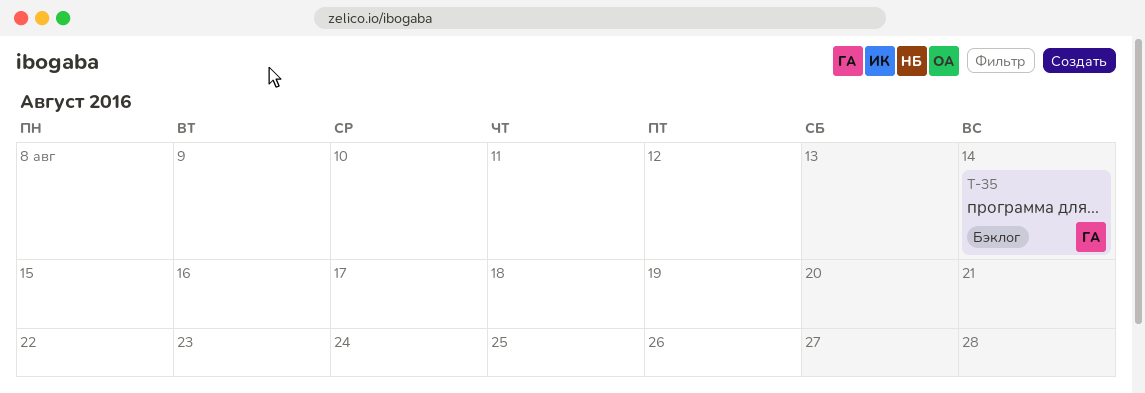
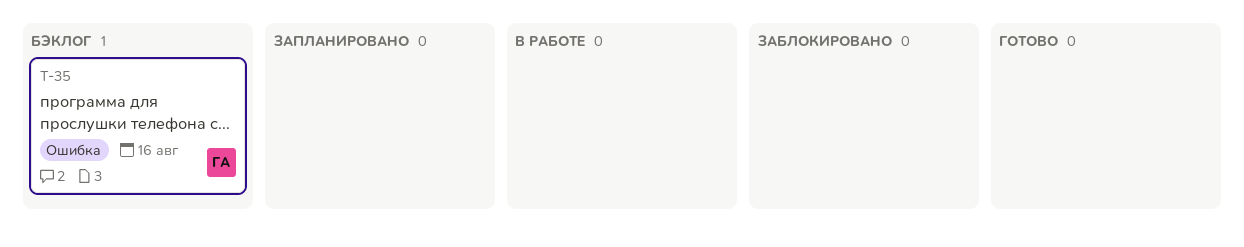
T-35, due: Aug 14 -> Aug 16

